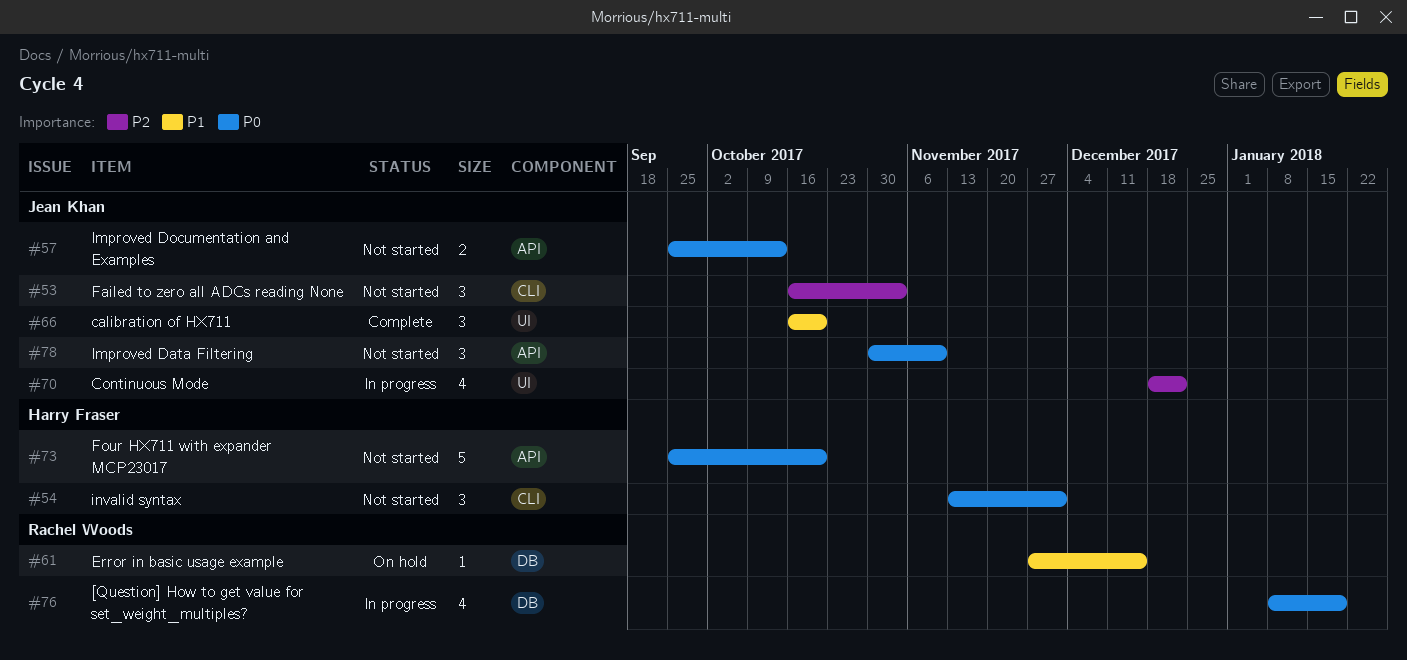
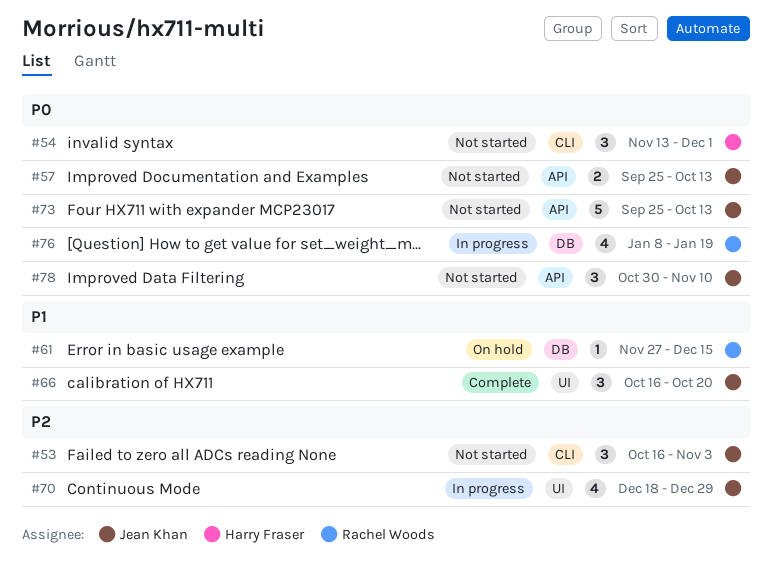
#70, due: Dec 22 -> Dec 29
#73, owner: Harry Fraser -> Jean Khan
#73, due: Oct 20 -> Oct 13

